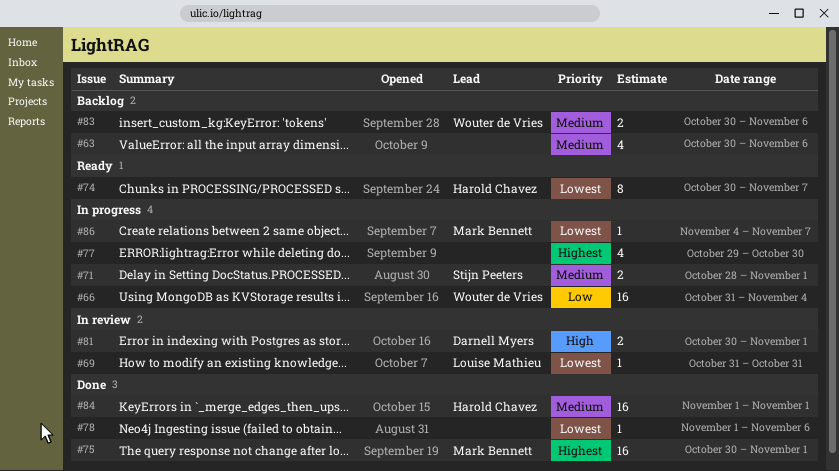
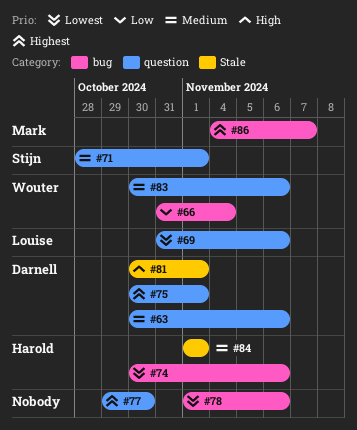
#63, owner: none -> Darnell Myers
#69, due: Oct 31 -> Nov 6
#74, due: Nov 7 -> Nov 6
#75, owner: Mark Bennett -> Darnell Myers
#86, priority: Lowest -> Highest

